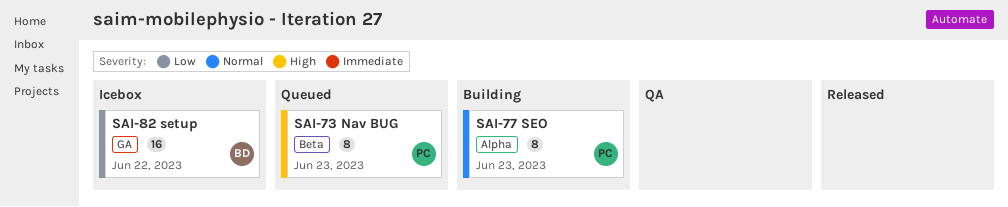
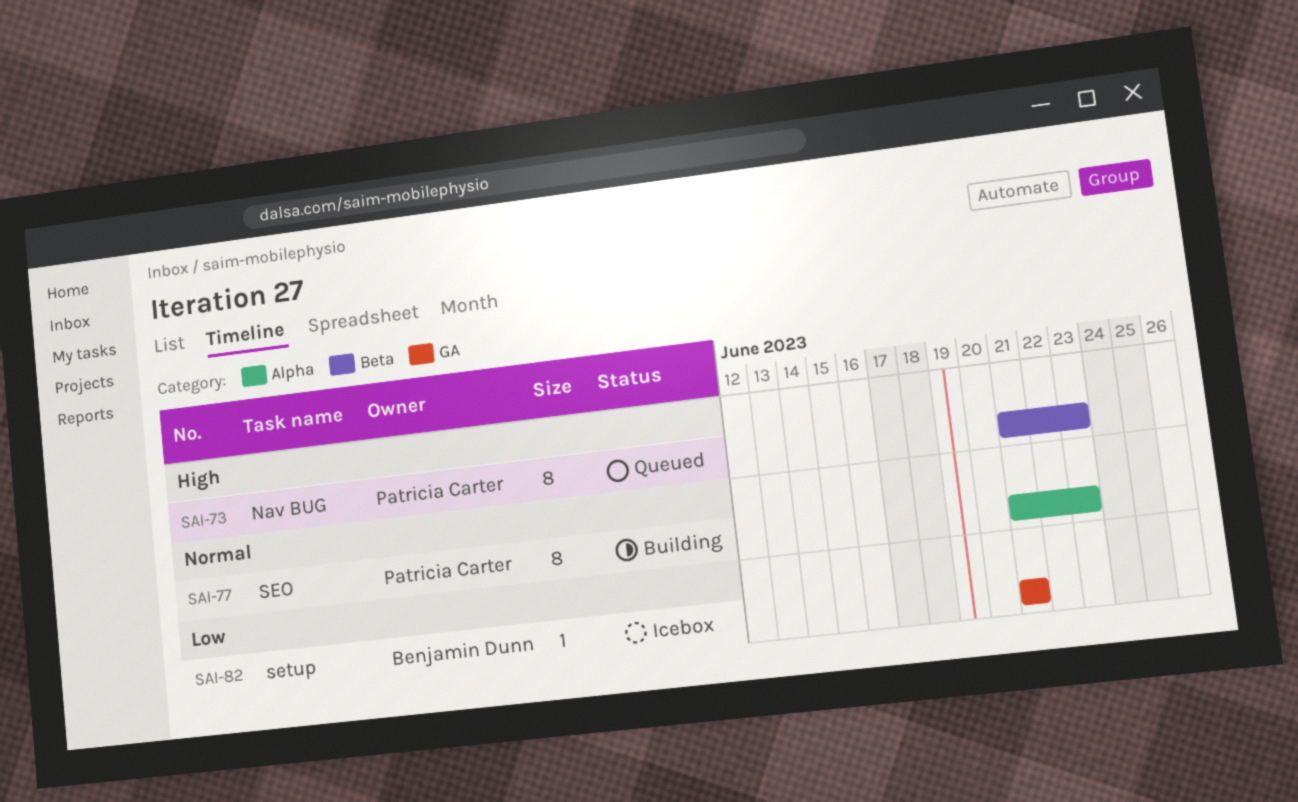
SAI-82, estimate: 16 -> 1
SAI-82, due: Jun 22 -> Jun 21

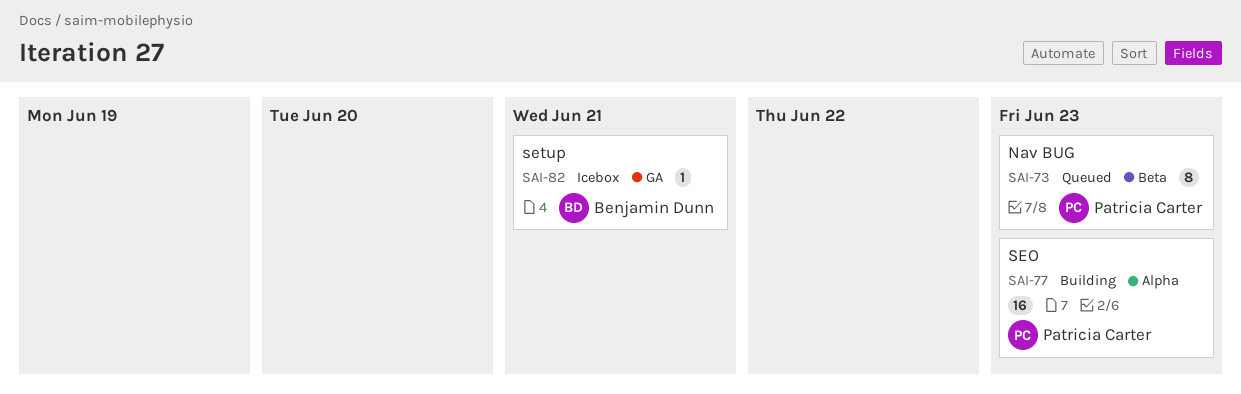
SAI-77, estimate: 8 -> 16

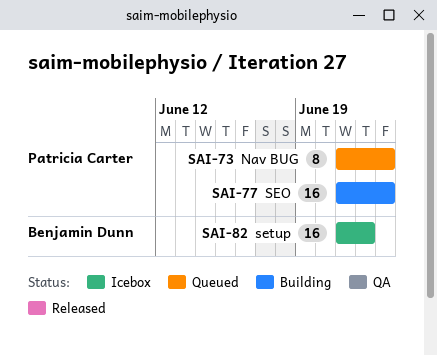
SAI-82, estimate: 1 -> 16
SAI-82, due: Jun 21 -> Jun 22

